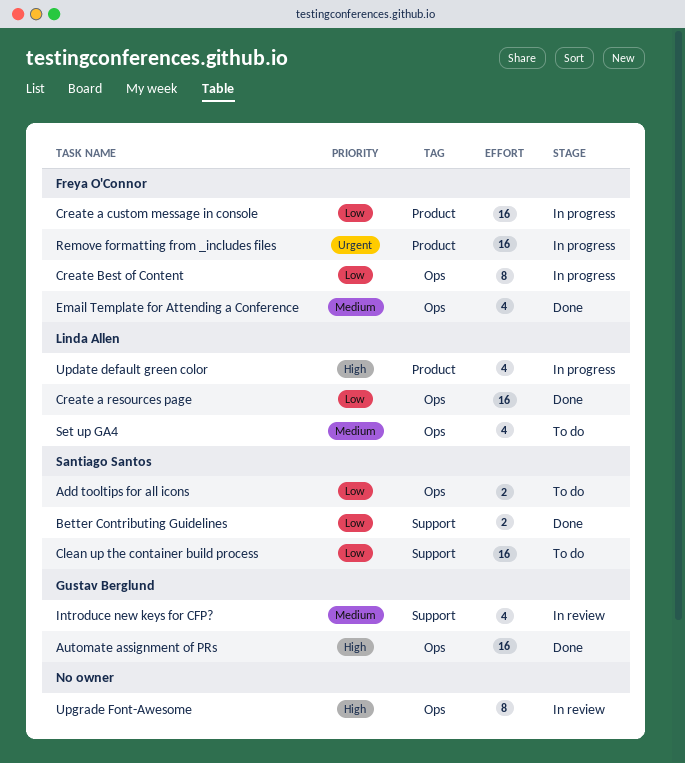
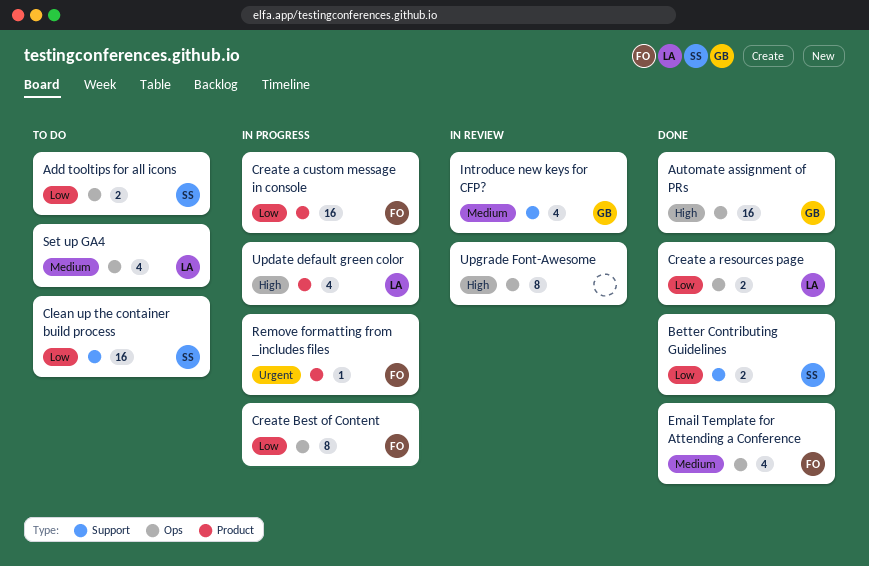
Create a resources page, estimate: 16 -> 2
Remove formatting from _includes files, estimate: 16 -> 1

